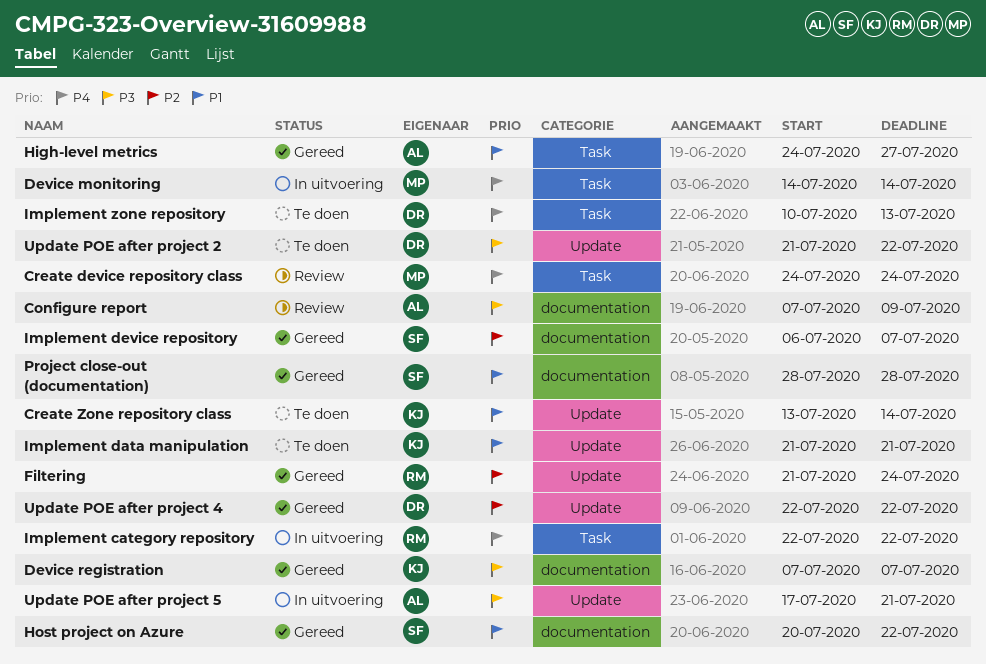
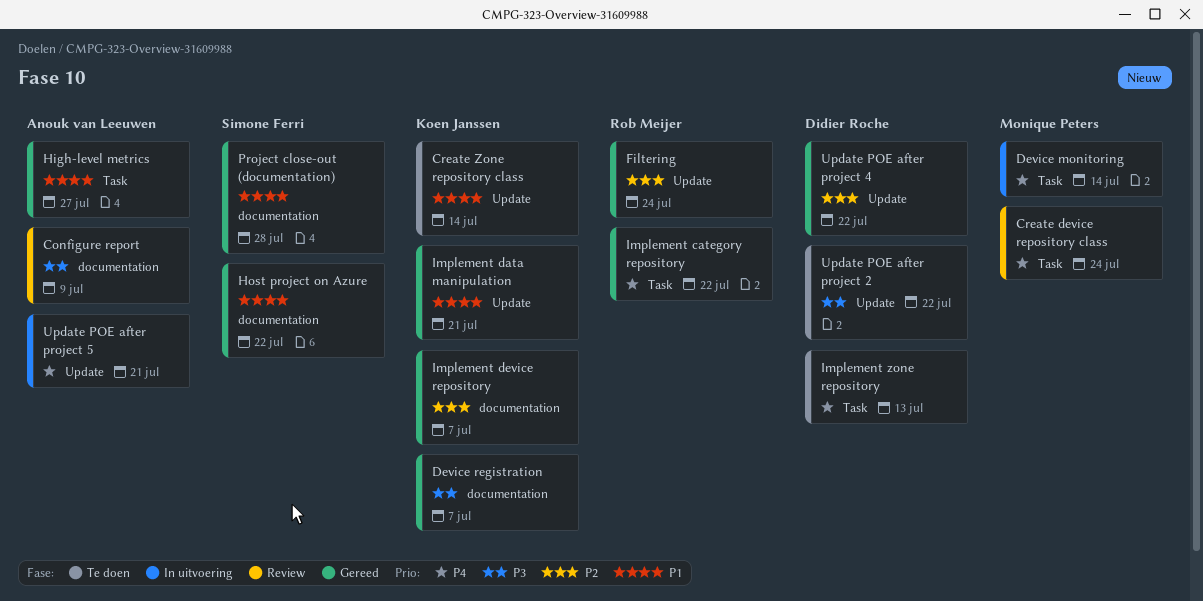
Implement category repository, status: In uitvoering -> Gereed
Implement data manipulation, status: Te doen -> Gereed
Implement device repository, owner: Simone Ferri -> Koen Janssen
Update POE after project 5, priority: P3 -> P4

